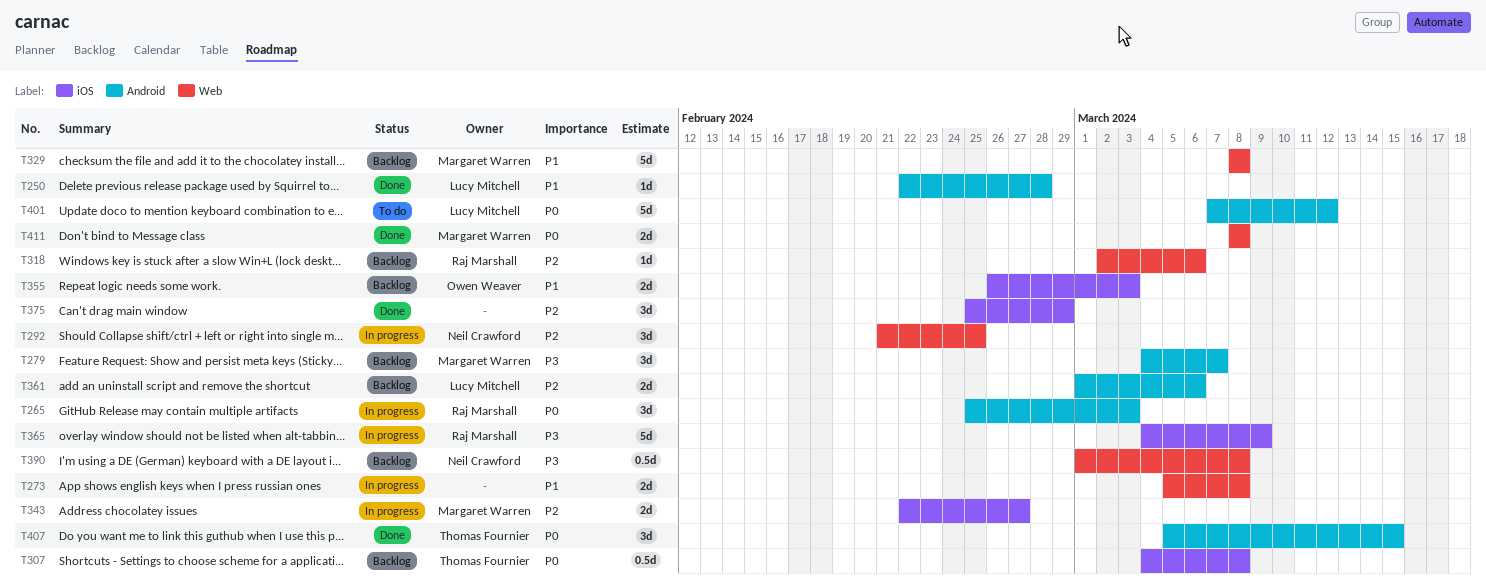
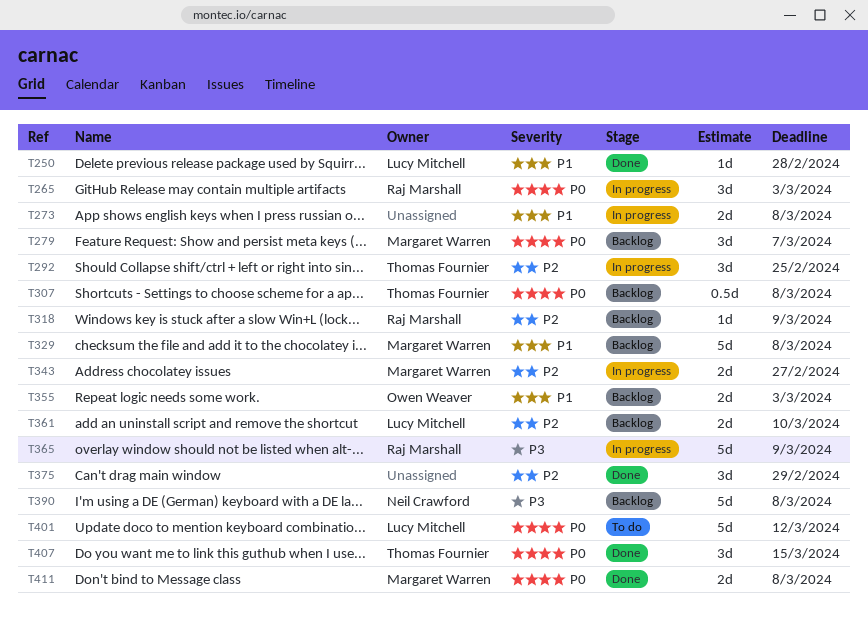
T279, priority: P3 -> P0
T292, owner: Neil Crawford -> Thomas Fournier
T318, due: Mar 6 -> Mar 9
T361, due: Mar 6 -> Mar 10
T390, estimate: 0.5d -> 5d

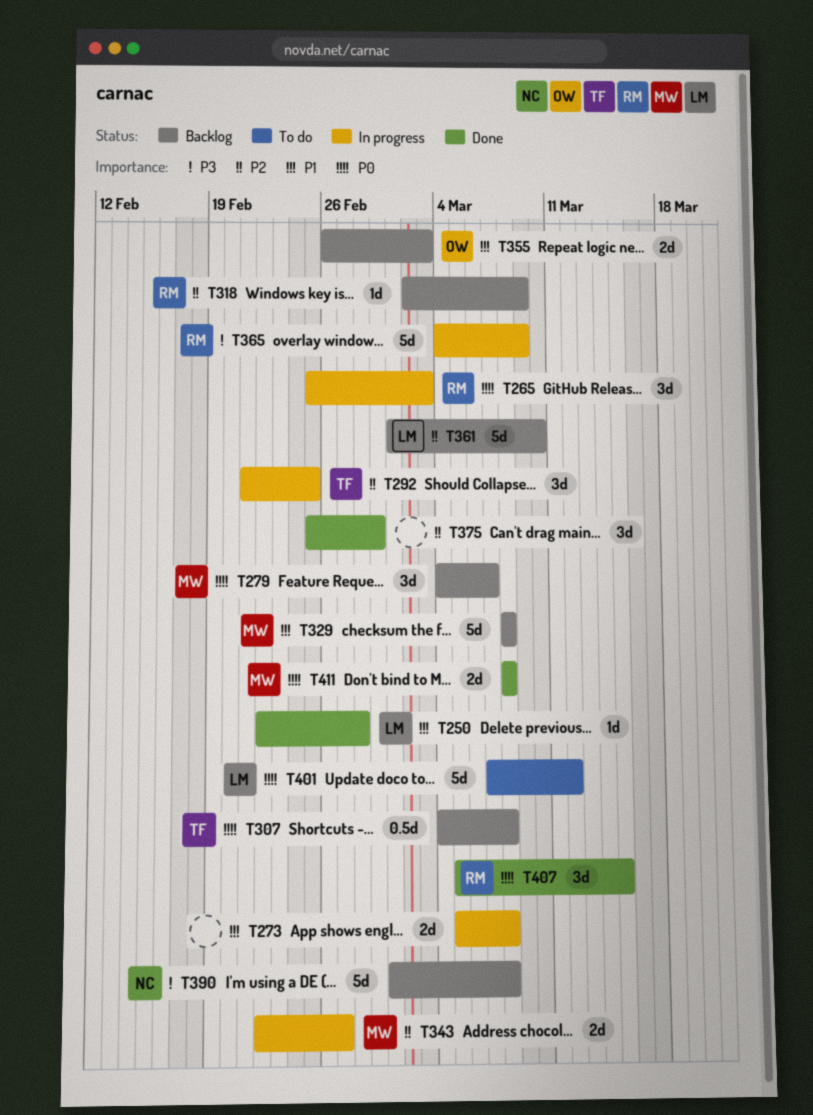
T361, estimate: 2d -> 5d
T407, owner: Thomas Fournier -> Raj Marshall

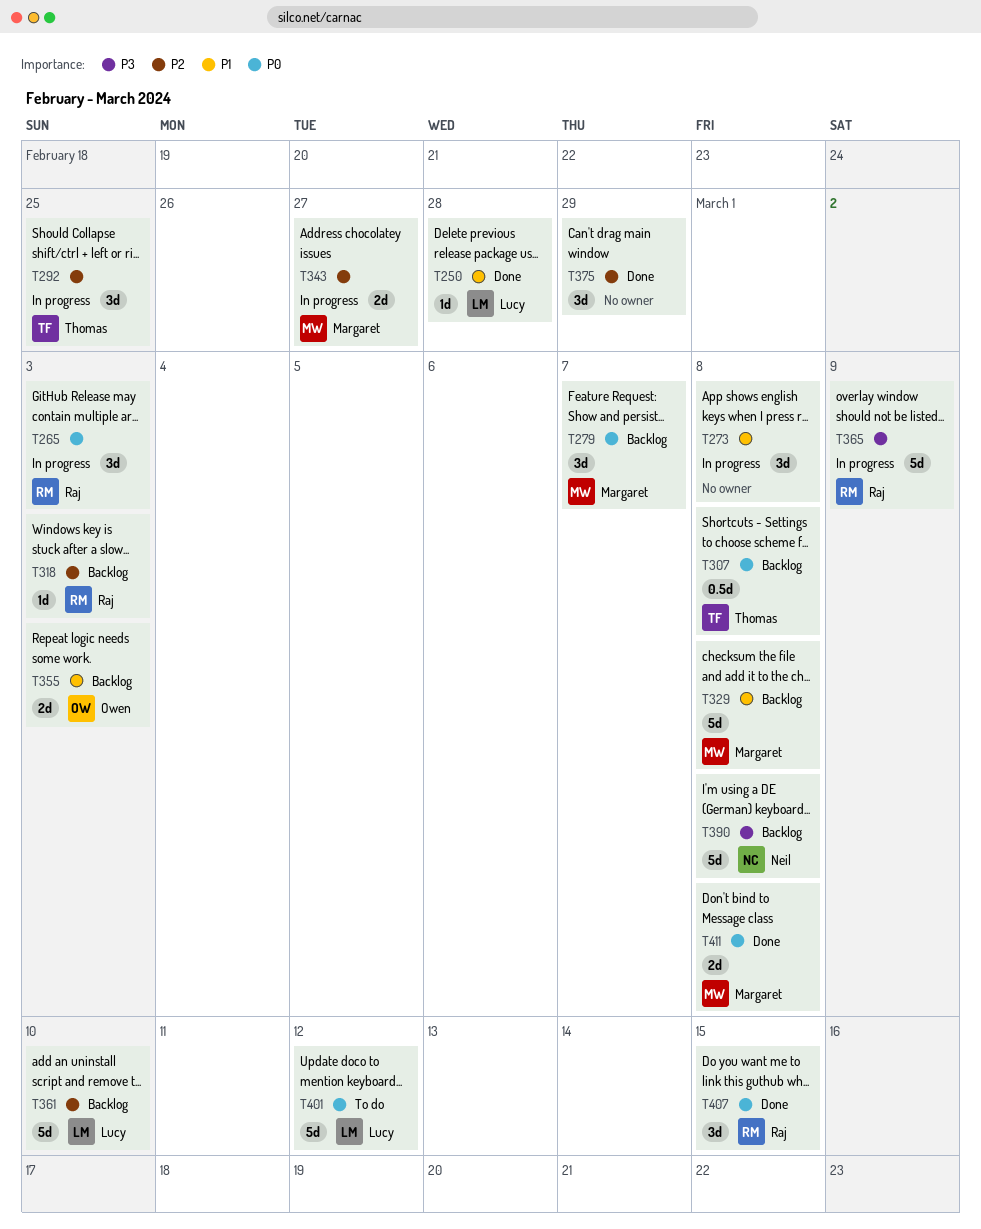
T273, estimate: 2d -> 3d
T318, due: Mar 9 -> Mar 3

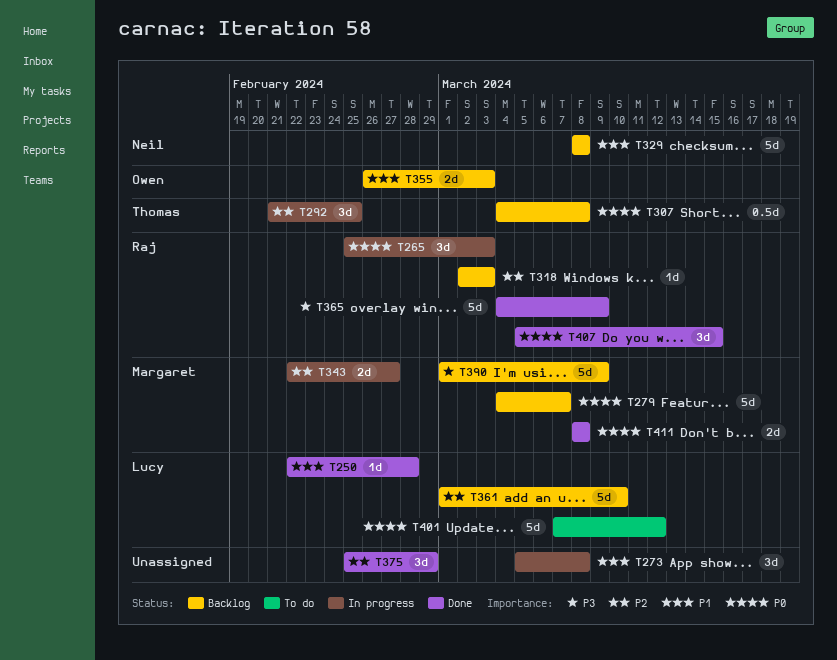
T279, estimate: 3d -> 5d
T329, owner: Margaret -> Neil
T365, status: In progress -> Done
T390, owner: Neil -> Margaret
T390, due: Mar 8 -> Mar 9

